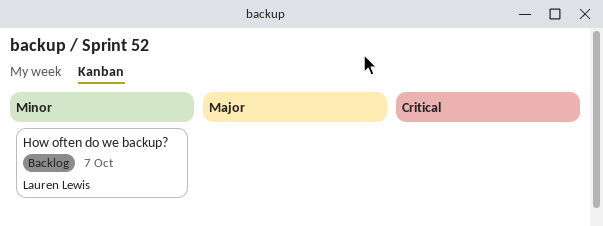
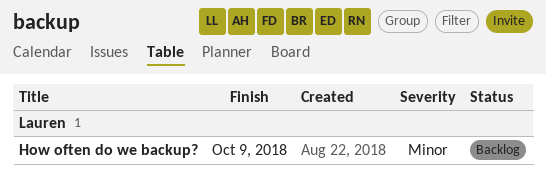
How often do we backup?, due: Oct 7 -> Oct 9

